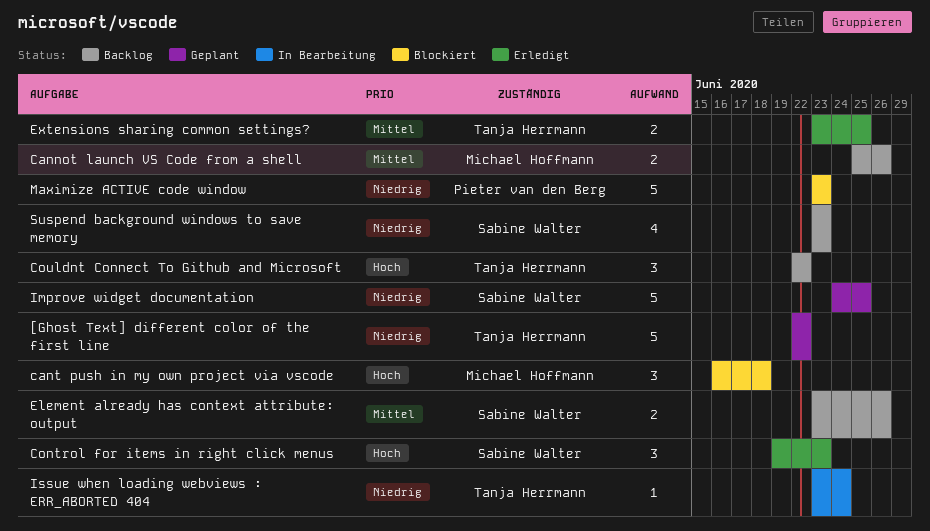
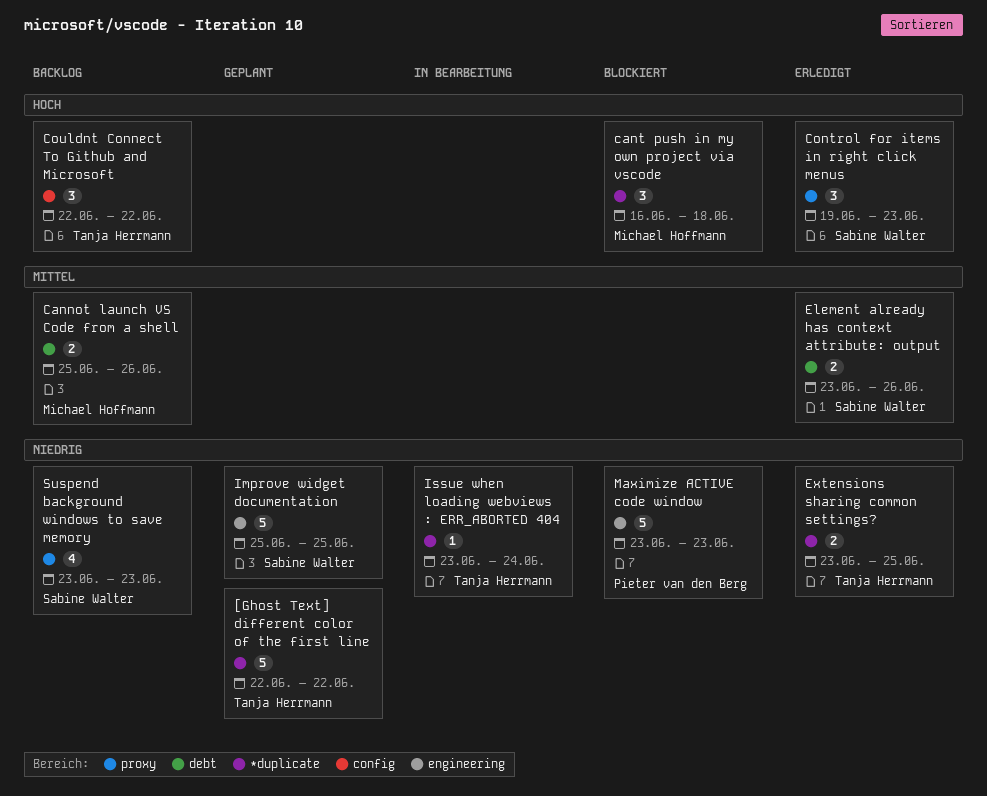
Element already has context attribute: output, status: Backlog -> Erledigt
Extensions sharing common settings?, priority: Mittel -> Niedrig
Improve widget documentation, start: Jun 24 -> Jun 25

